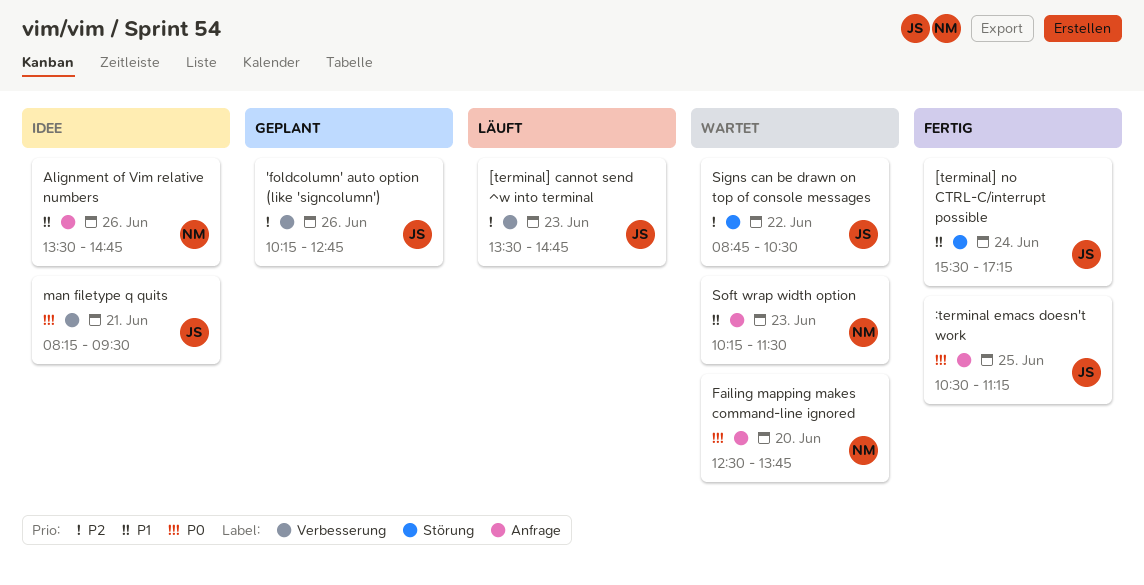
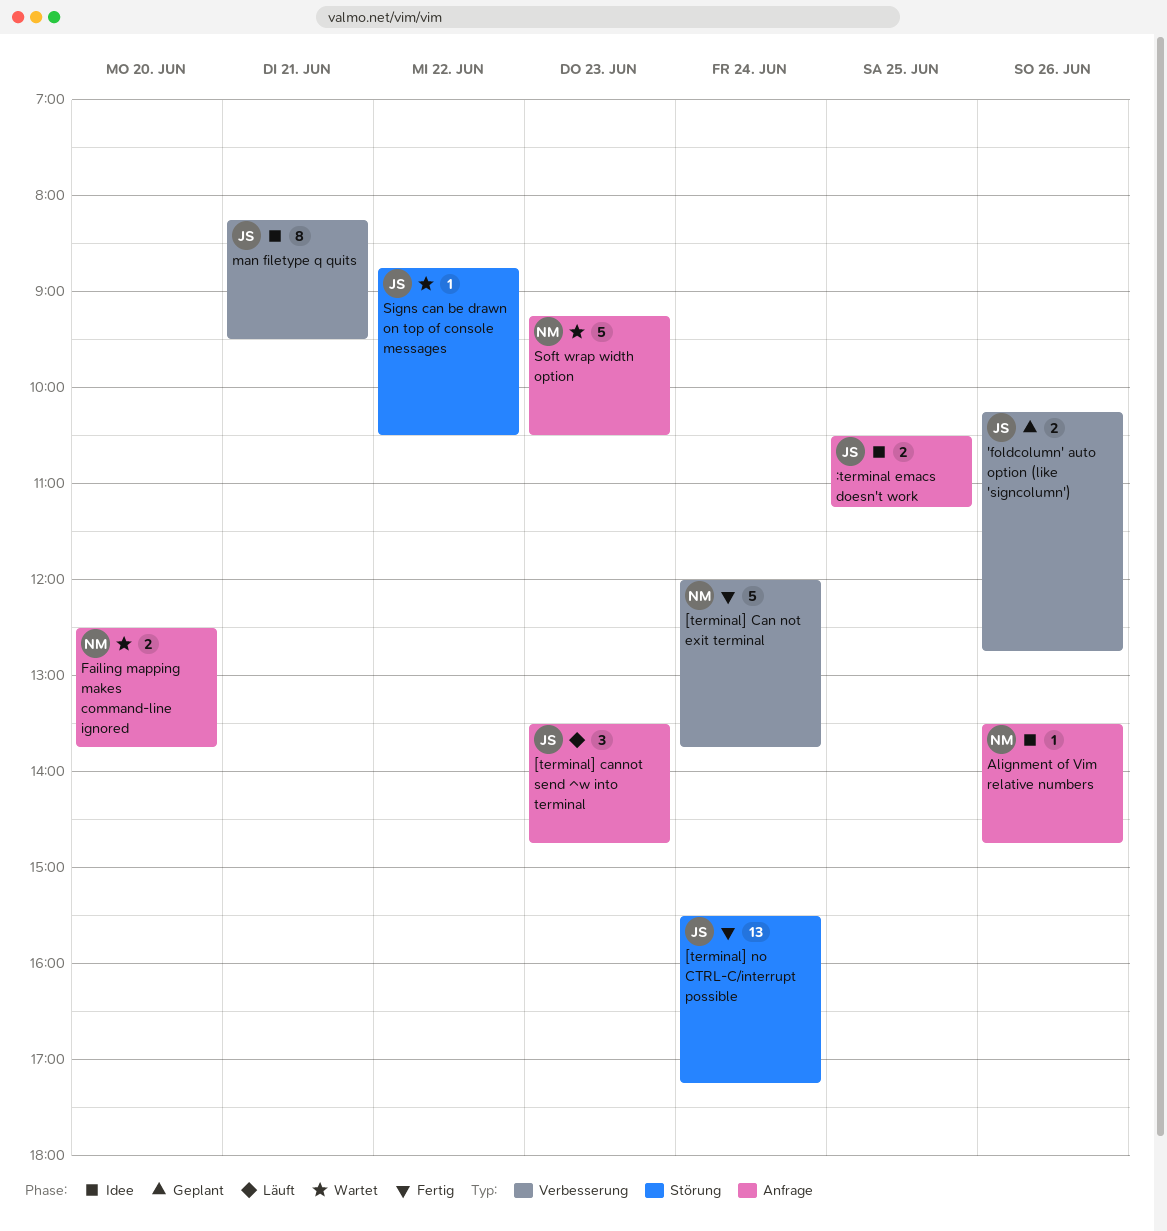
:terminal emacs doesn't work, status: Fertig -> Idee
[terminal] Can not exit terminal: none -> present
[terminal] cannot send ^w into terminal, label: Verbesserung -> Anfrage
Soft wrap width option, begins: 10:15 -> 09:15
Soft wrap width option, ends: 11:30 -> 10:30

